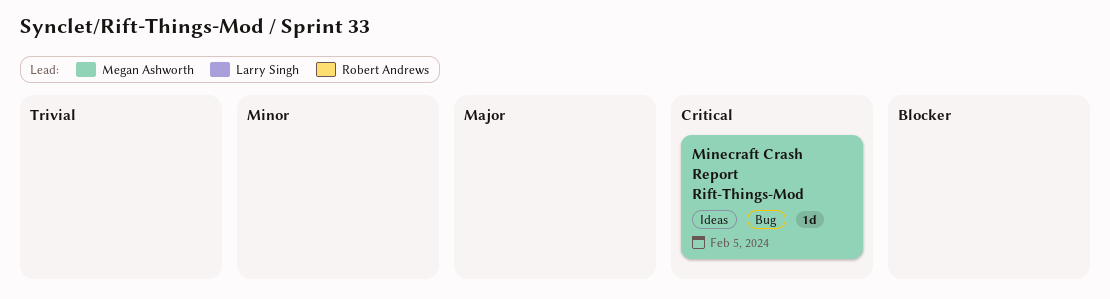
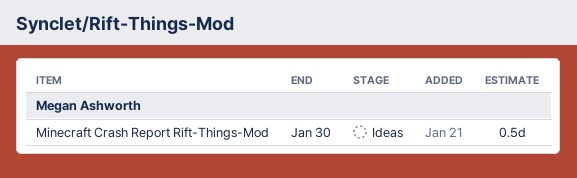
Minecraft Crash Report Rift-Things-Mod, estimate: 1d -> 0.5d
Minecraft Crash Report Rift-Things-Mod, due: Feb 5 -> Jan 30

